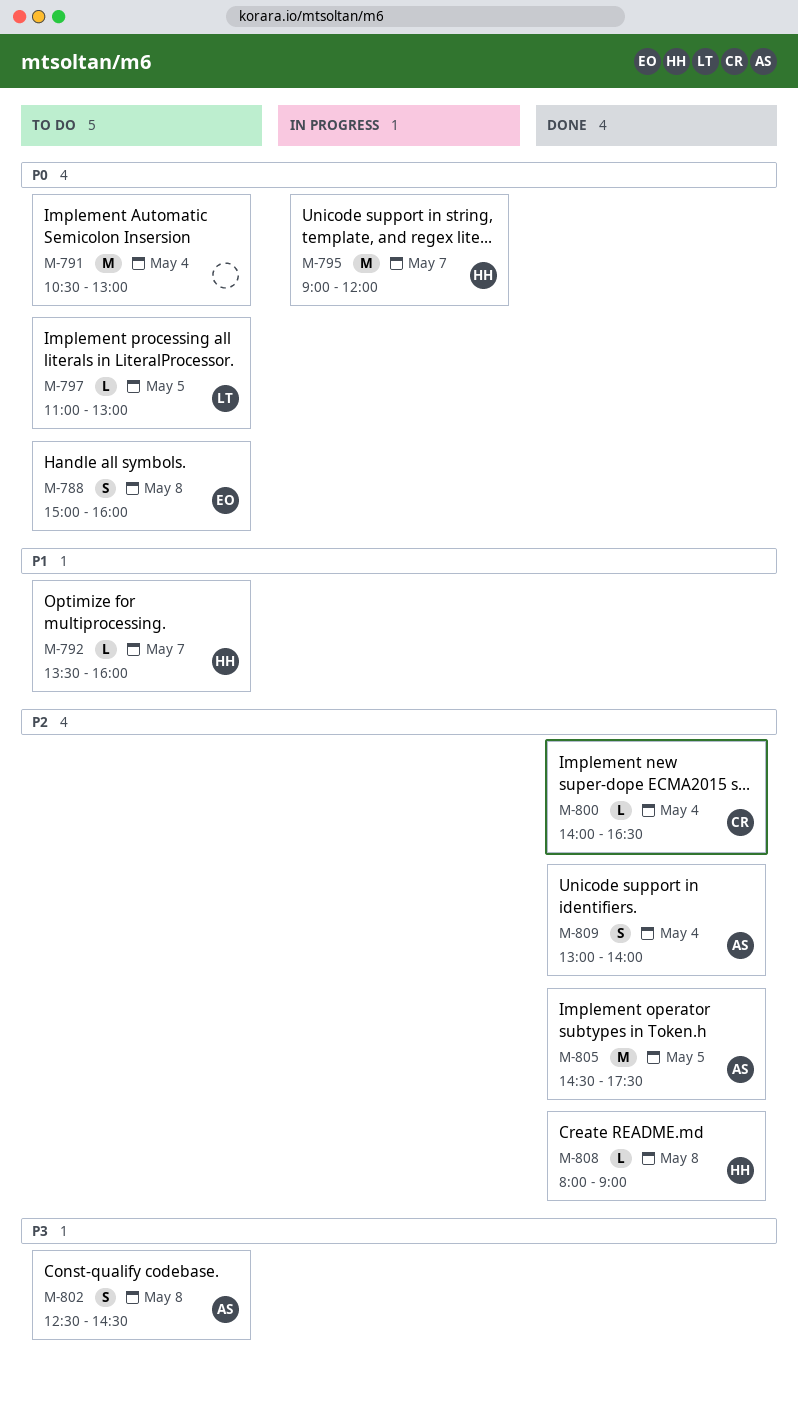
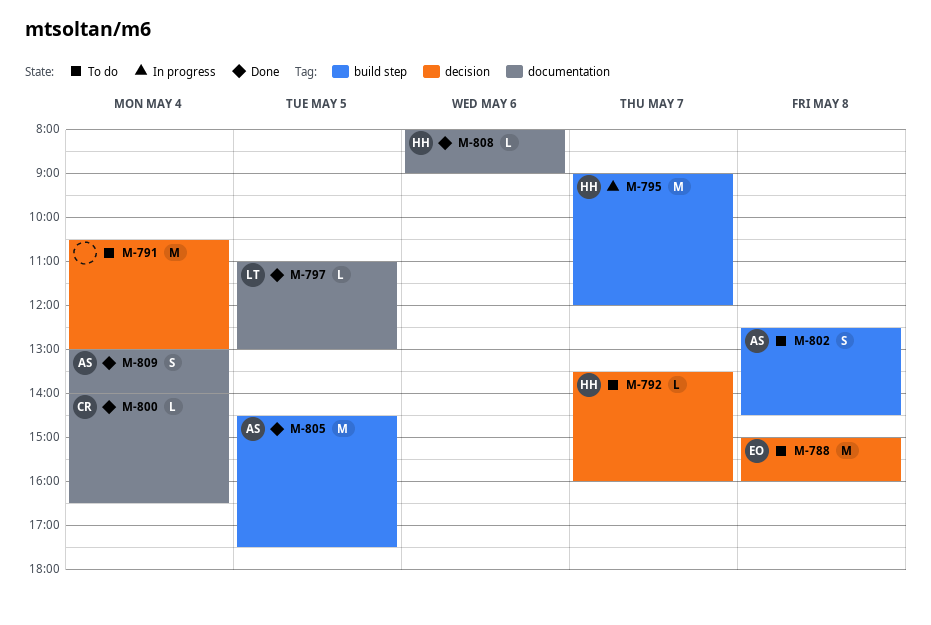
M-788, estimate: S -> M
M-797, status: To do -> Done
M-808, day: May 8 -> May 6

